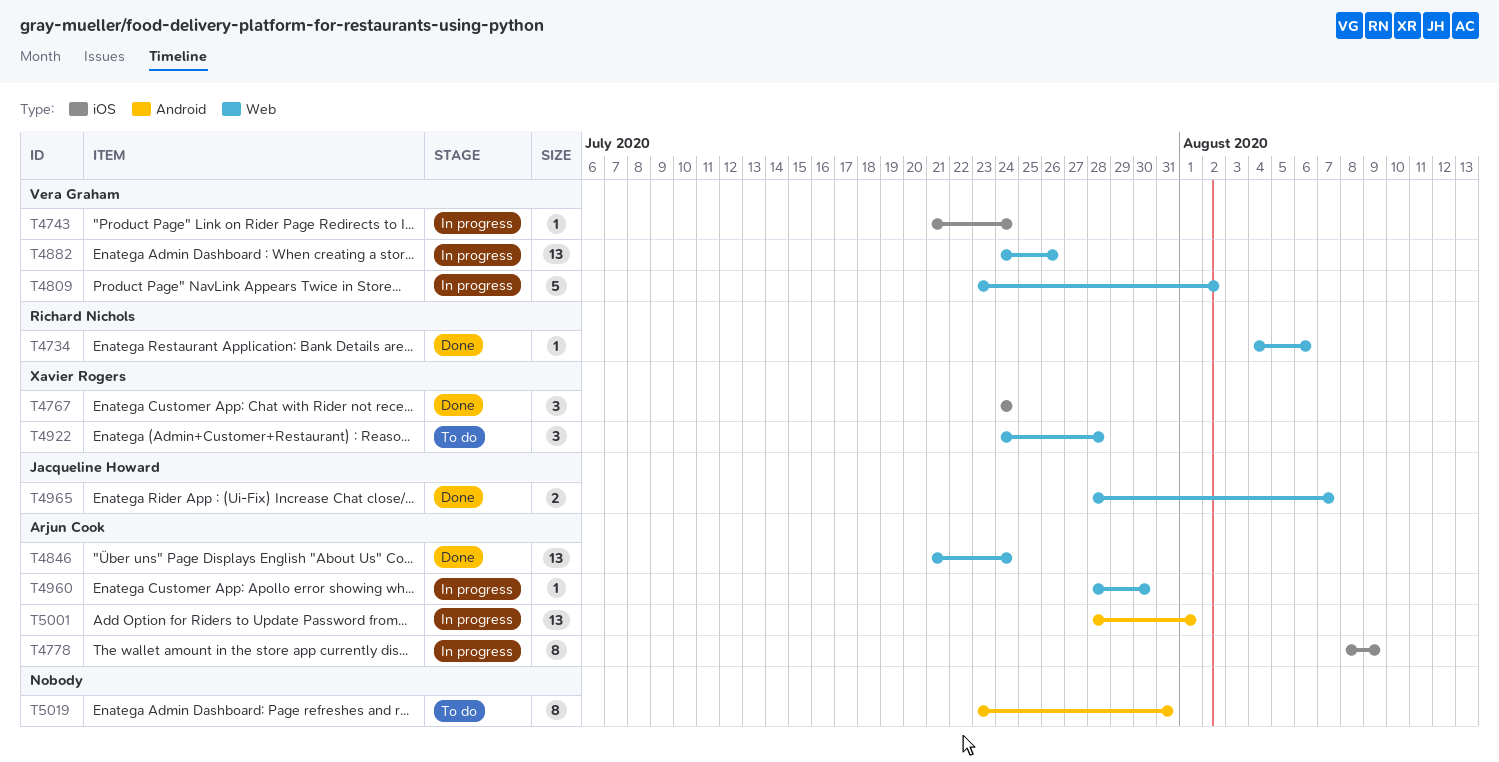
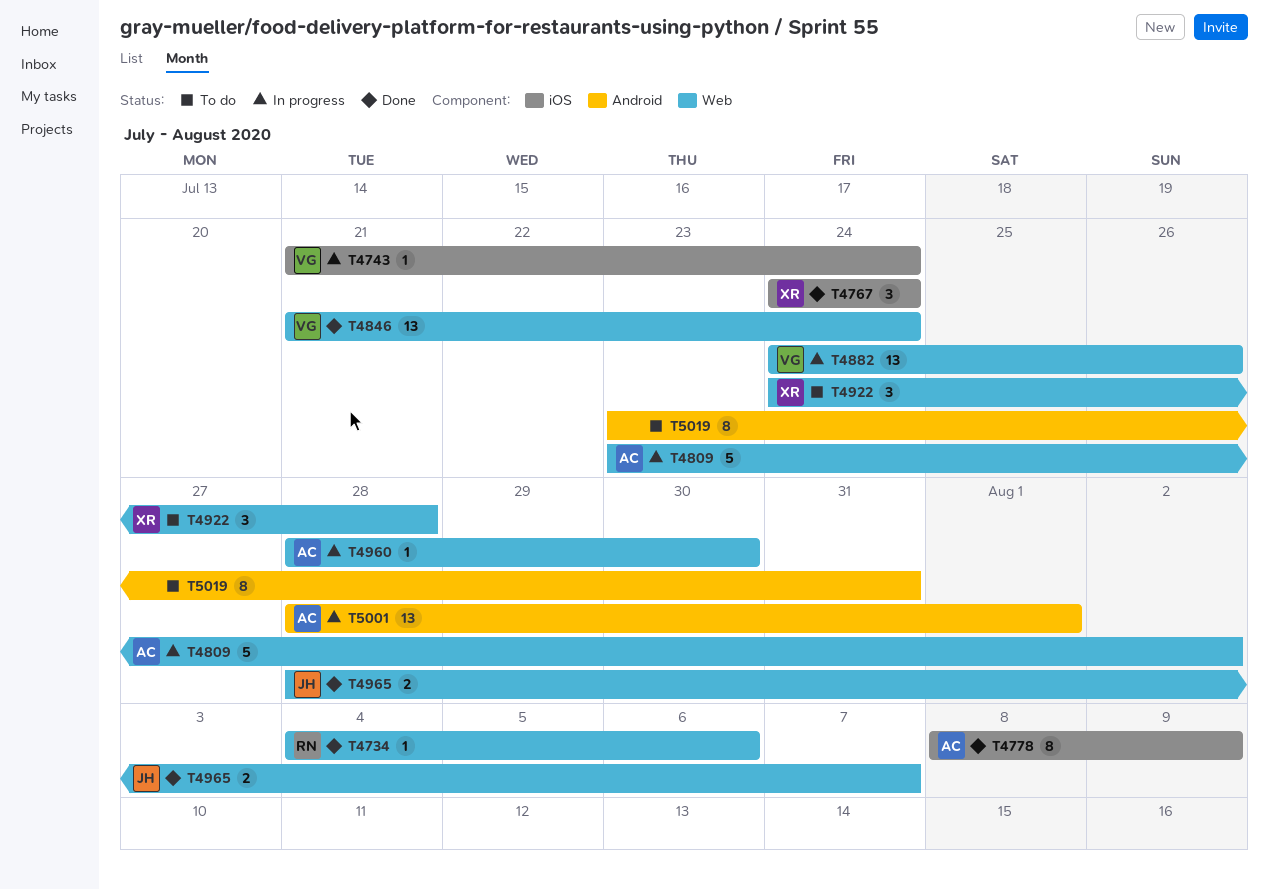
T4778, status: In progress -> Done
T4809, owner: Vera Graham -> Arjun Cook
T4846, owner: Arjun Cook -> Vera Graham

